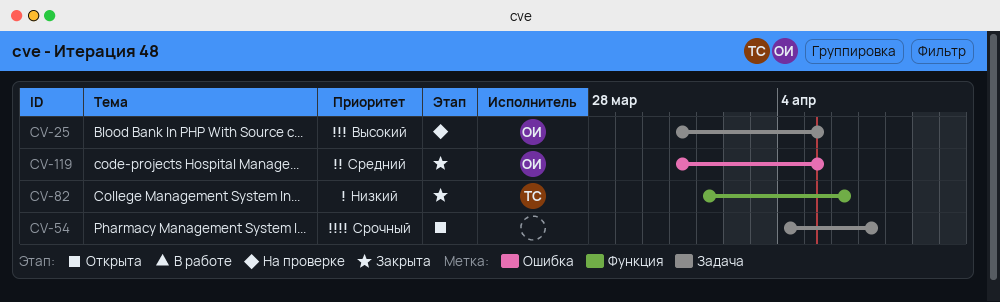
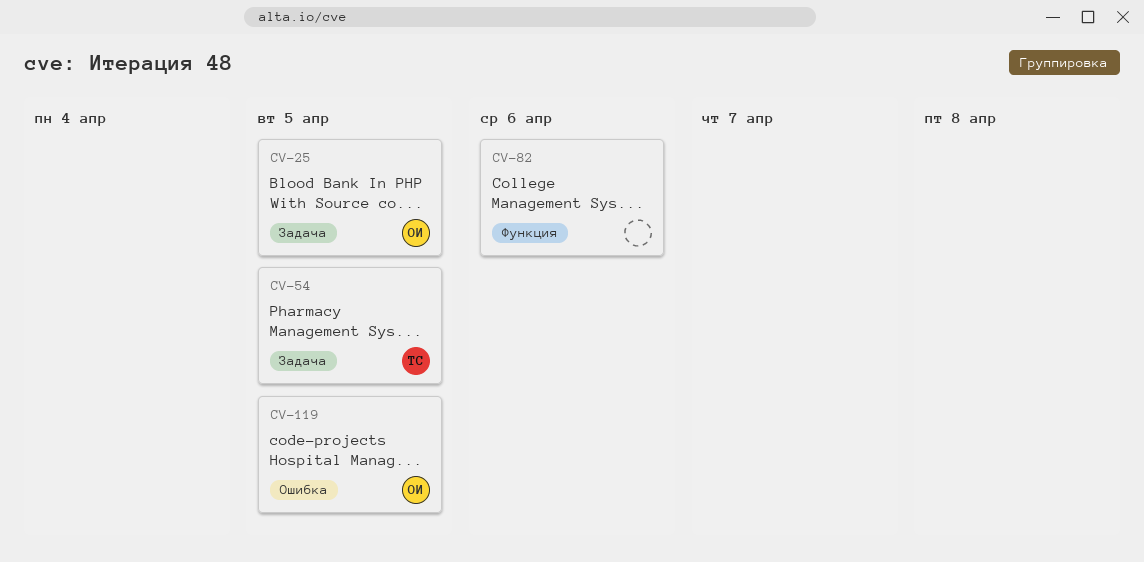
CV-54, owner: none -> ТС
CV-54, due: Apr 7 -> Apr 5
CV-82, owner: ТС -> none

